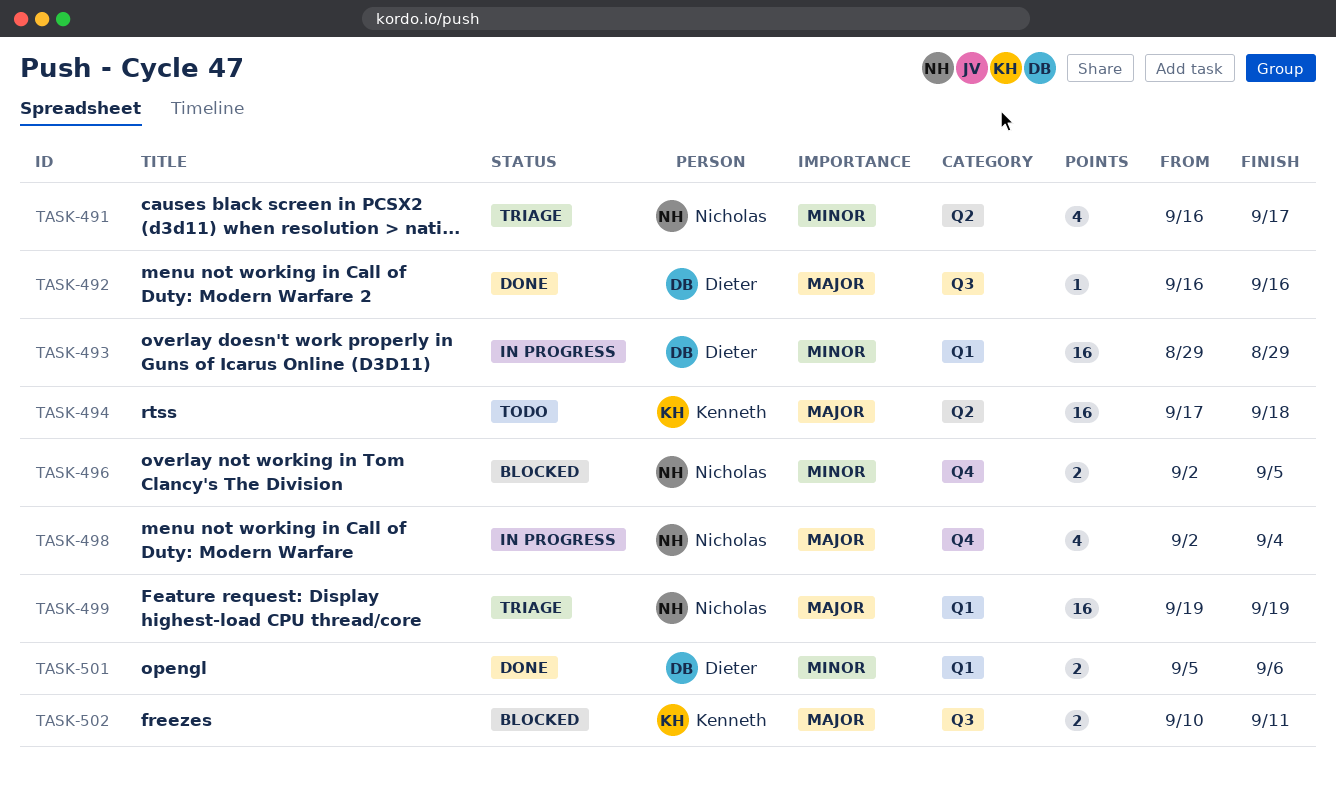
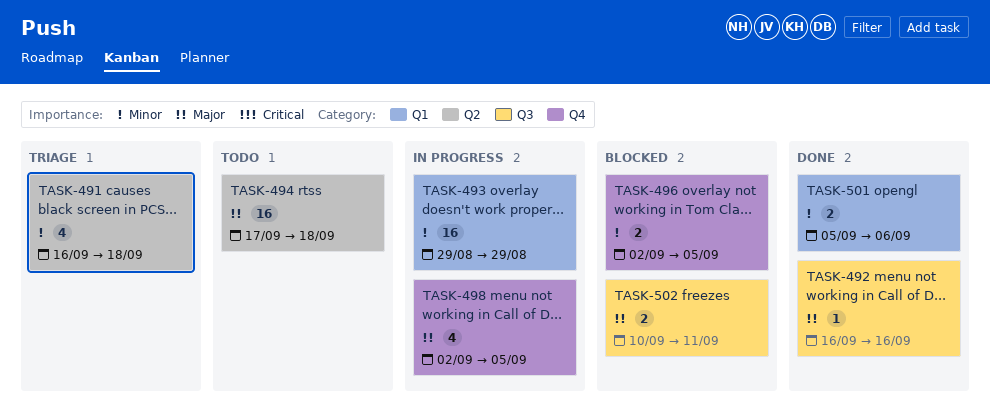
TASK-491, due: Sep 17 -> Sep 18
TASK-498, due: Sep 4 -> Sep 5
TASK-499: present -> none

